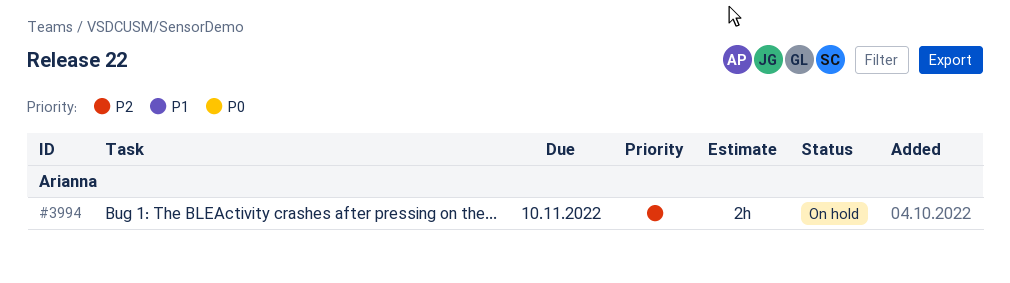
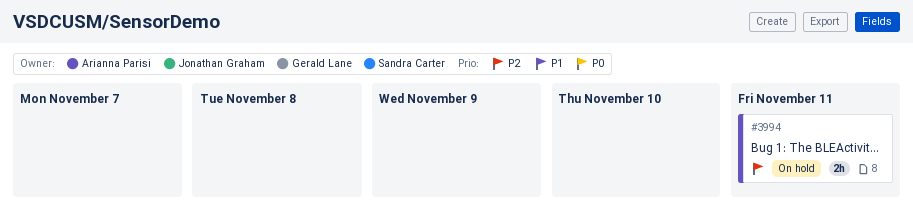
#3994, due: Nov 10 -> Nov 11

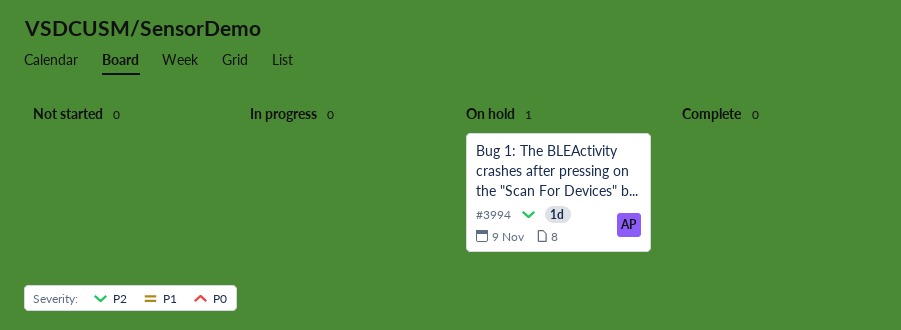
#3994, estimate: 2h -> 1d
#3994, due: Nov 11 -> Nov 9

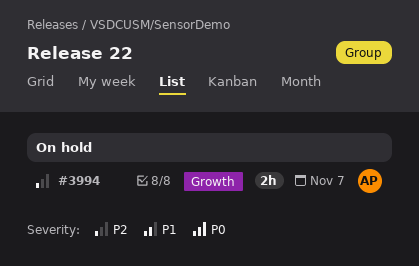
#3994, estimate: 1d -> 2h
#3994, due: Nov 9 -> Nov 7

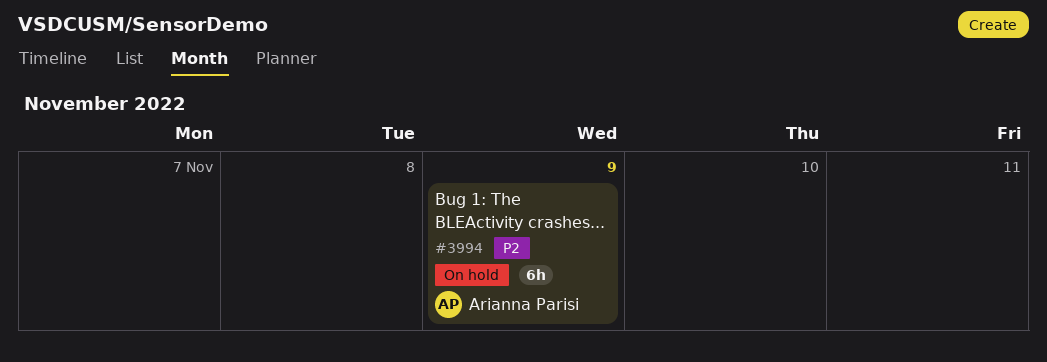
#3994, estimate: 2h -> 6h
#3994, due: Nov 7 -> Nov 9

